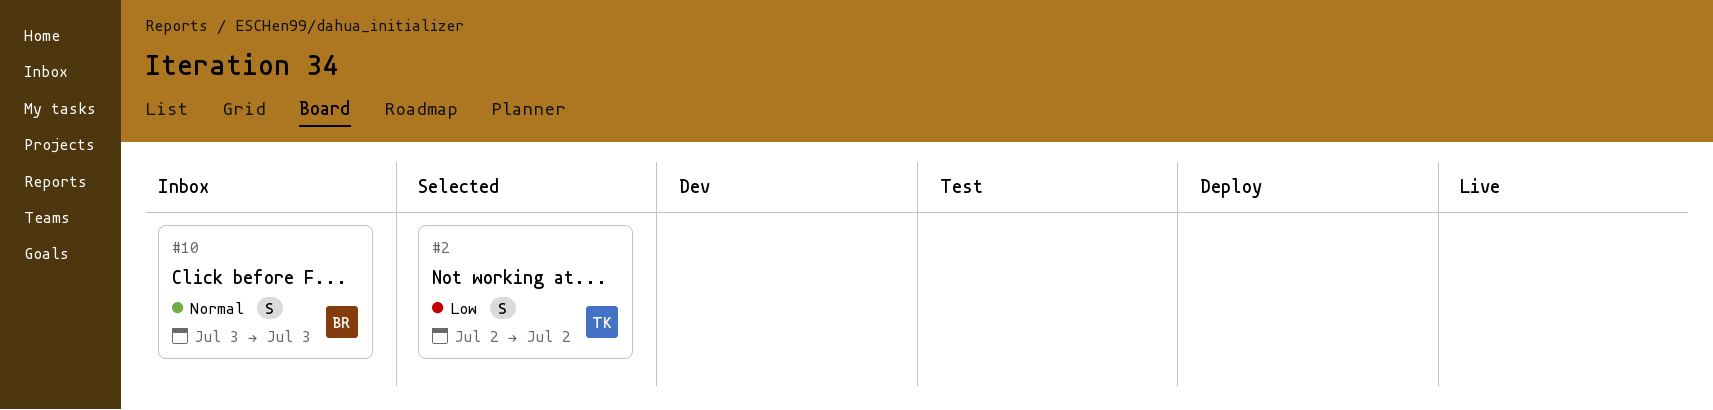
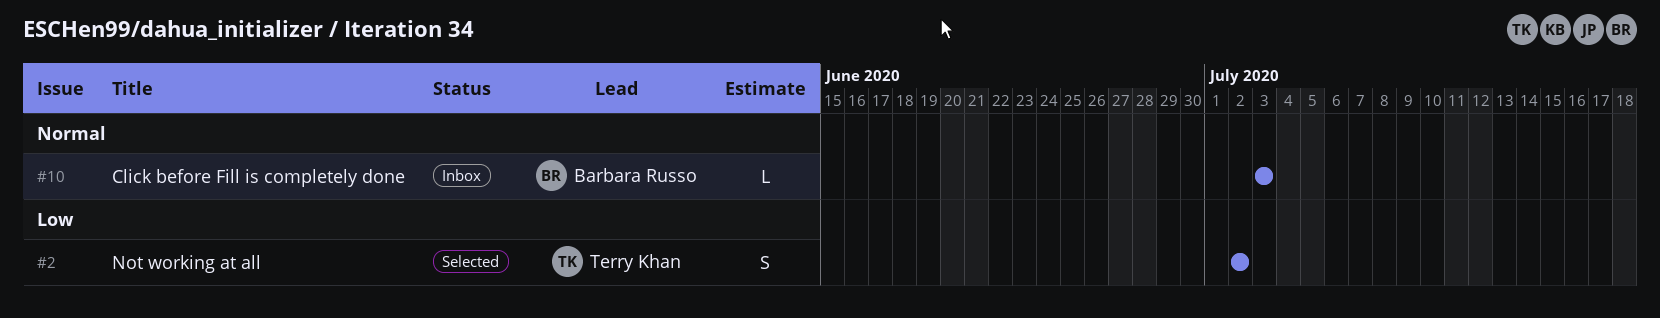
#10, estimate: S -> L

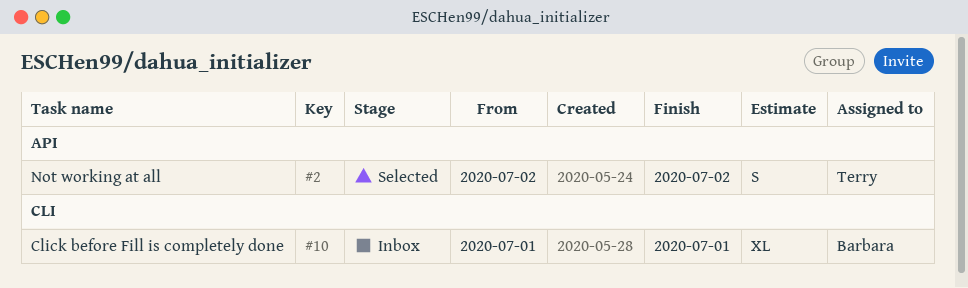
#10, estimate: L -> XL
#10, start: Jul 3 -> Jul 1
#10, due: Jul 3 -> Jul 1

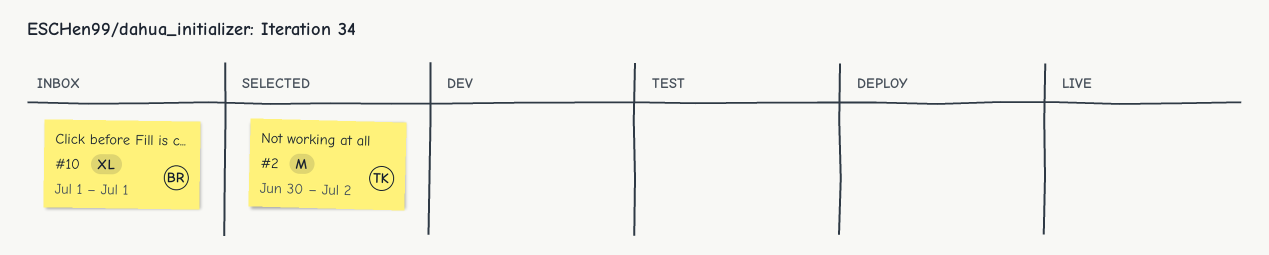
#2, estimate: S -> M
#2, start: Jul 2 -> Jun 30

